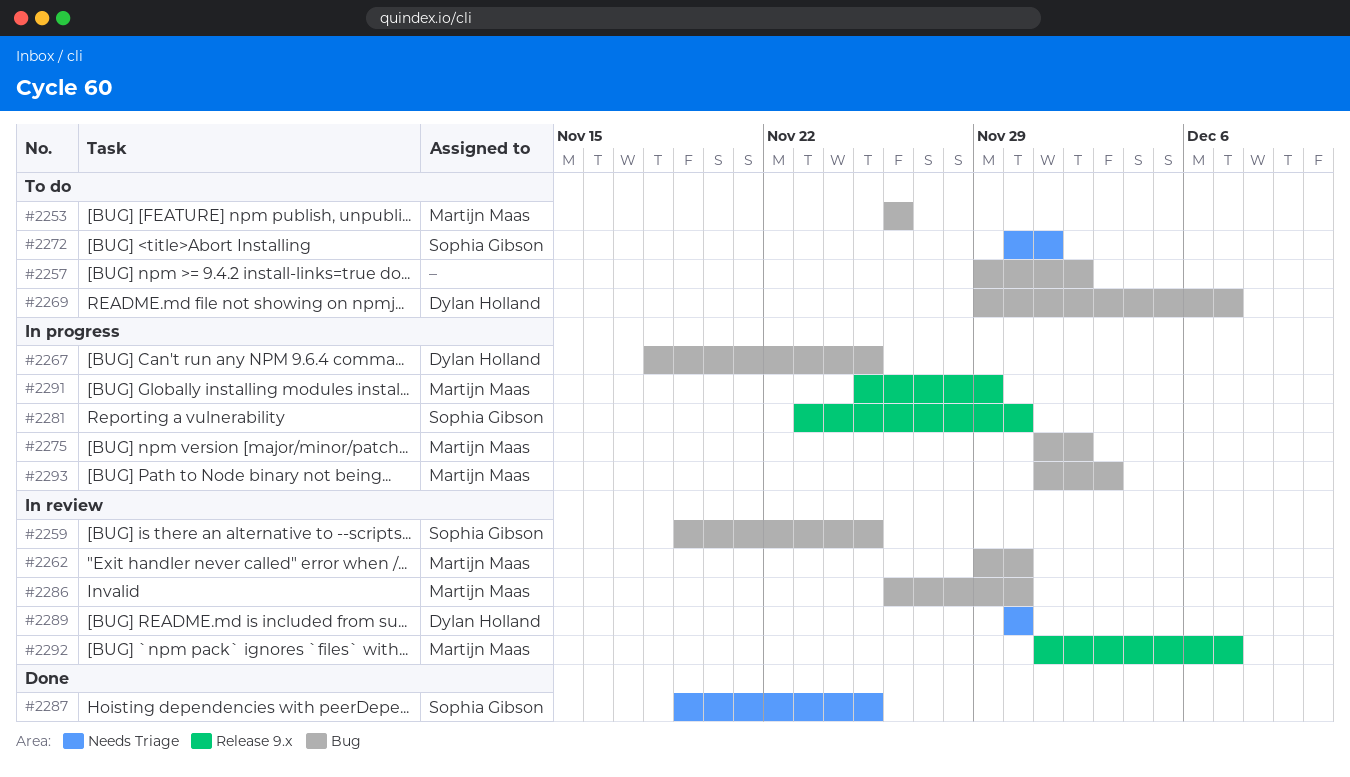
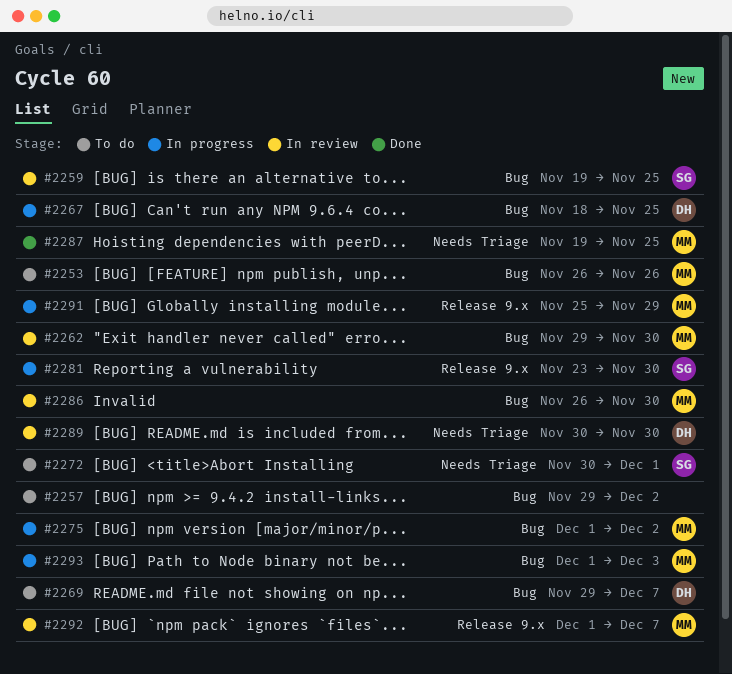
#2287, owner: Sophia Gibson -> Martijn Maas

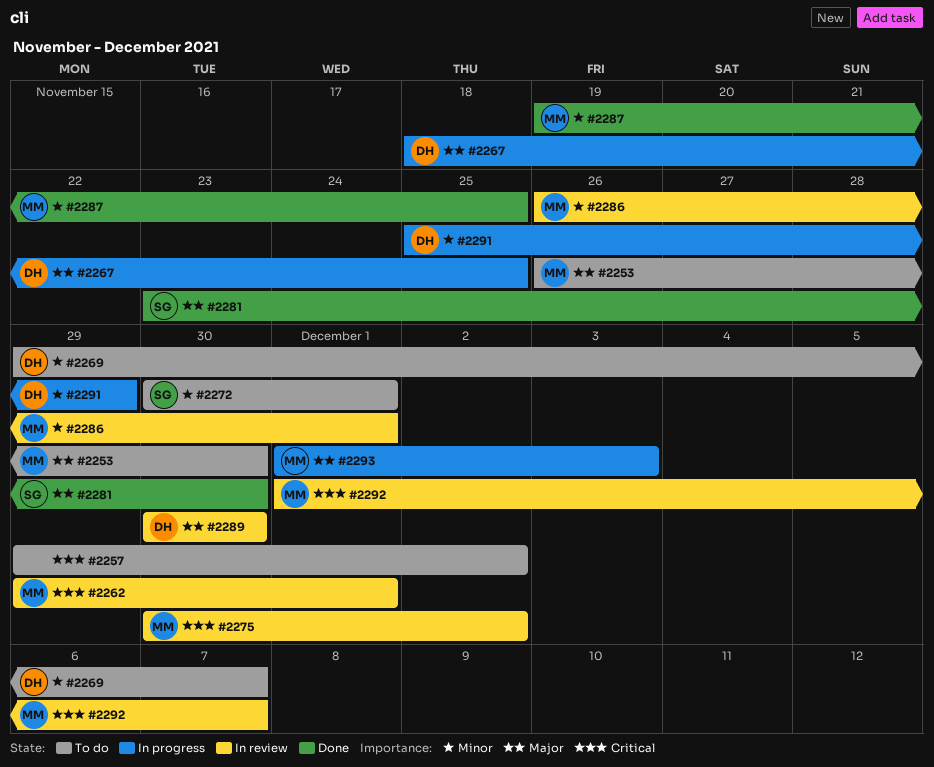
#2253, due: Nov 26 -> Nov 30
#2259: present -> none
#2262, due: Nov 30 -> Dec 1
#2275, status: In progress -> In review
#2275, start: Dec 1 -> Nov 30
#2281, status: In progress -> Done
#2286, due: Nov 30 -> Dec 1
#2291, owner: MM -> DH

